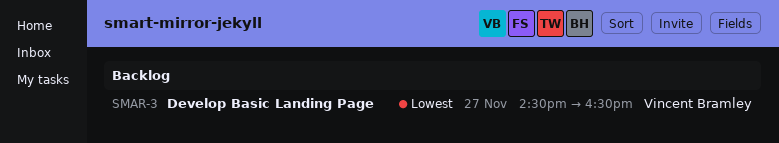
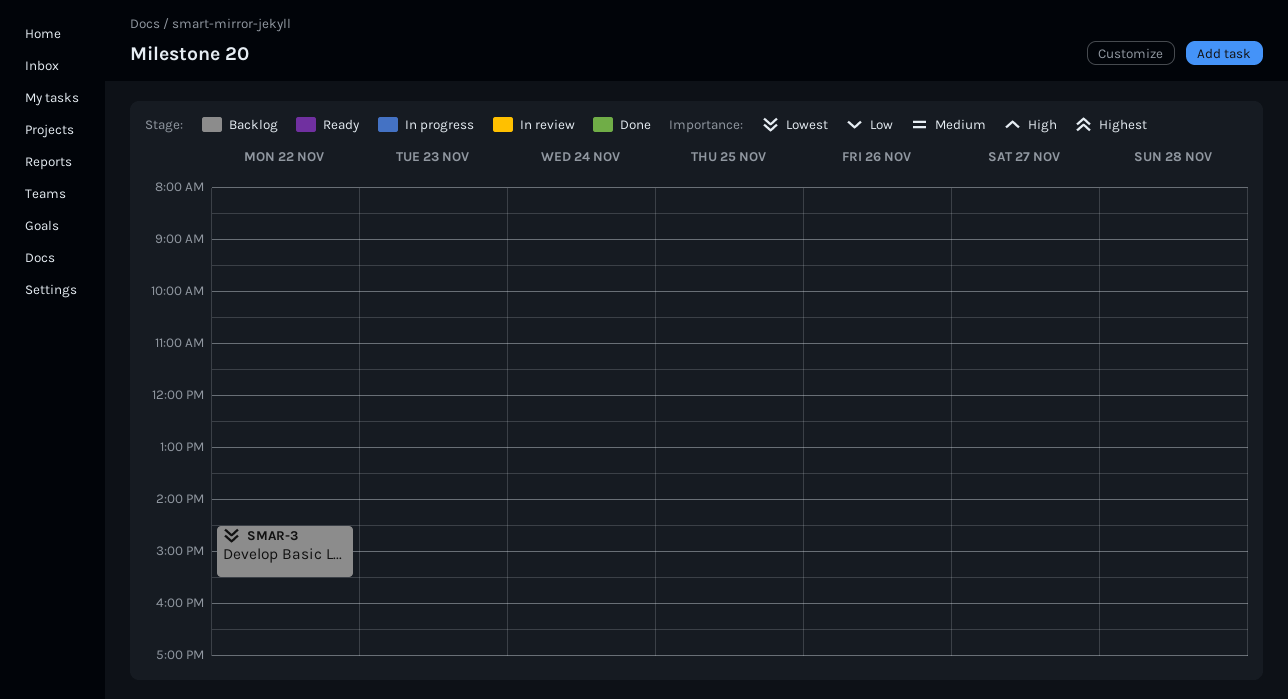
SMAR-3, day: Nov 27 -> Nov 22
SMAR-3, ends: 16:30 -> 15:30

